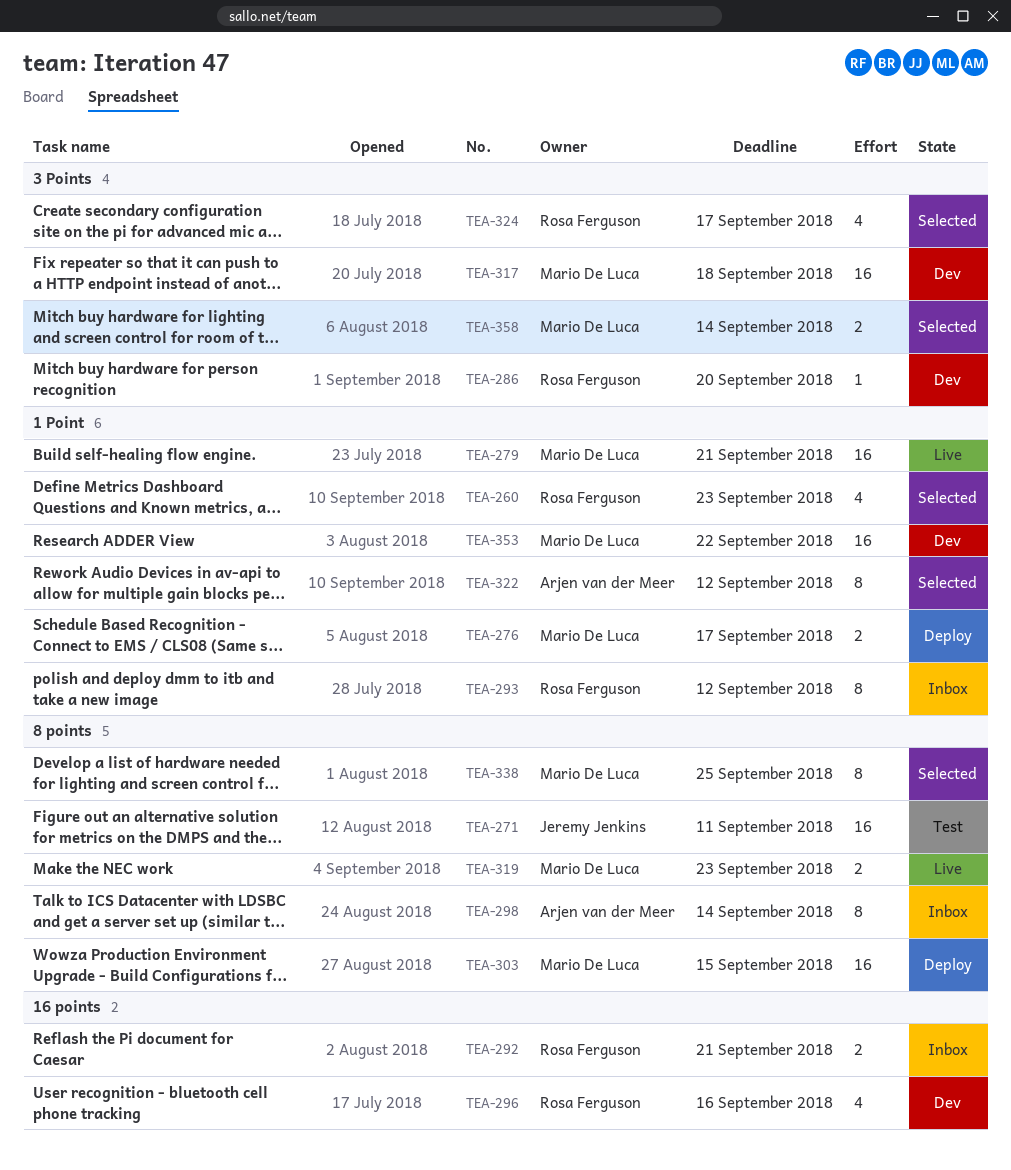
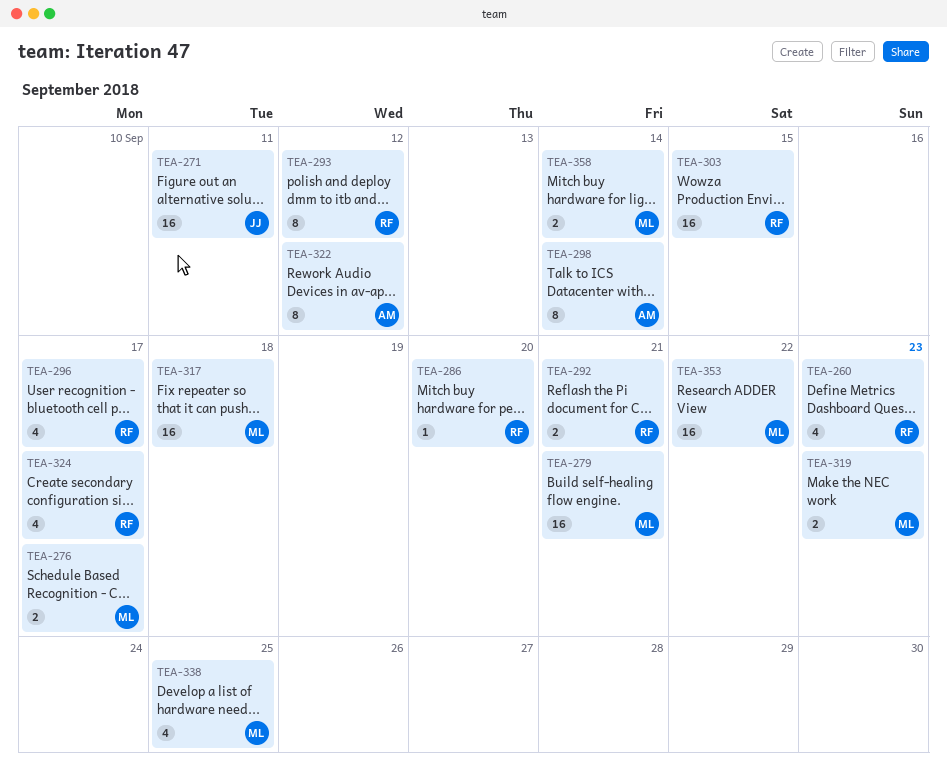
TEA-296, due: Sep 16 -> Sep 17
TEA-303, owner: Mario De Luca -> Rosa Ferguson
TEA-338, estimate: 8 -> 4

